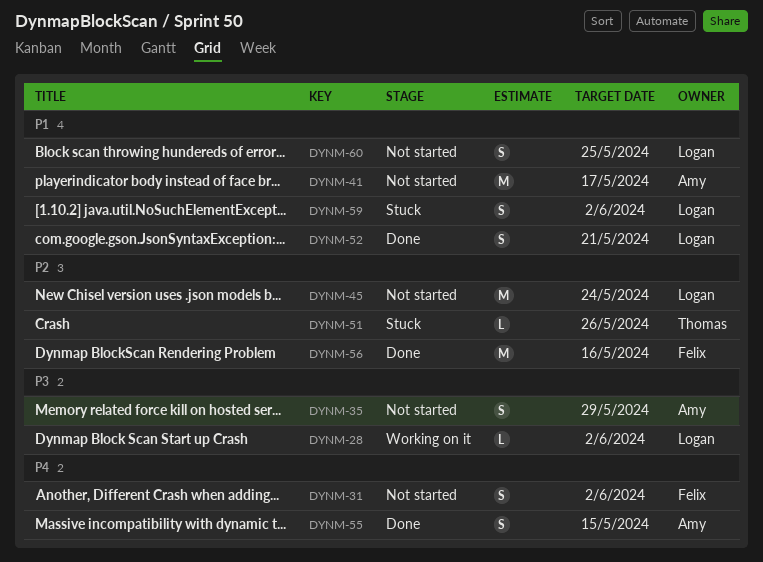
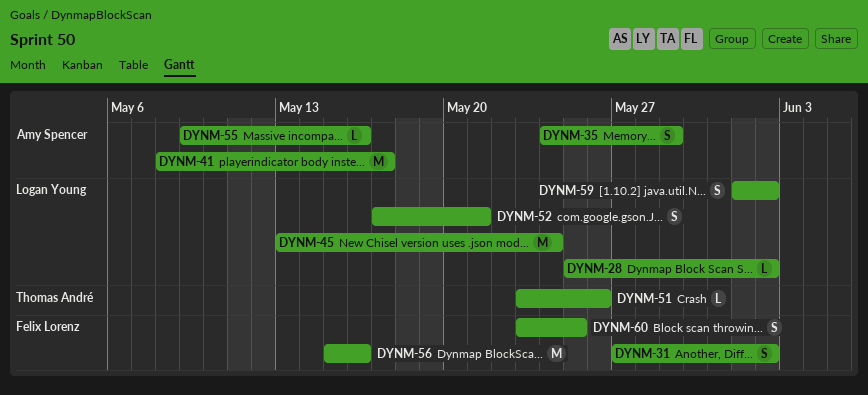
DYNM-55, estimate: S -> L
DYNM-55, due: May 15 -> May 16
DYNM-60, owner: Logan Young -> Felix Lorenz

